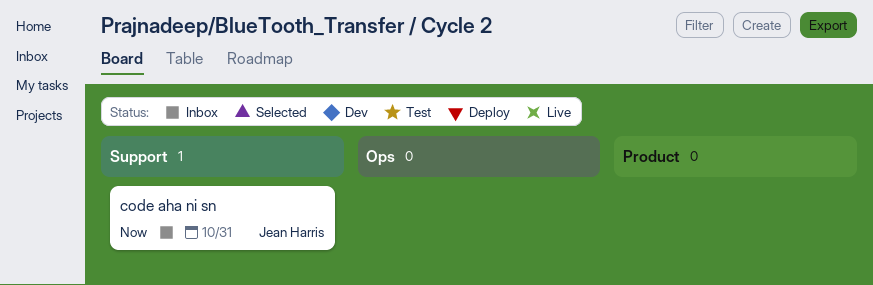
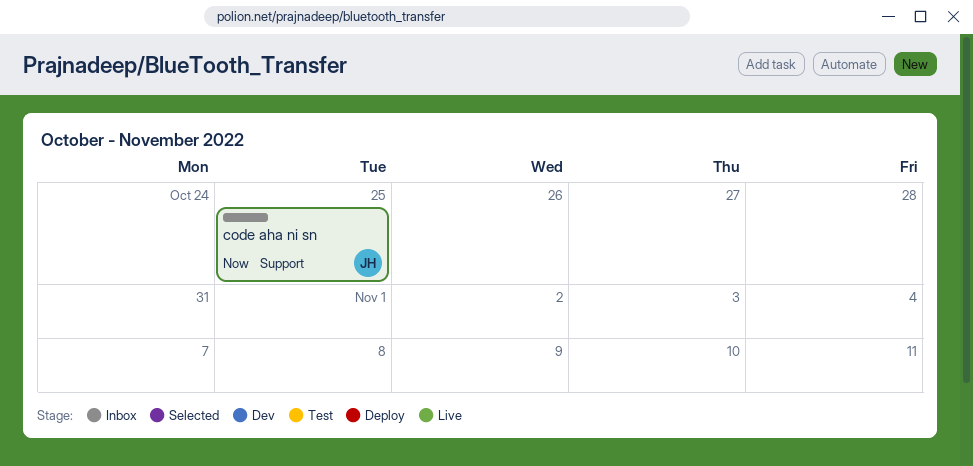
code aha ni sn, due: Oct 31 -> Oct 25

